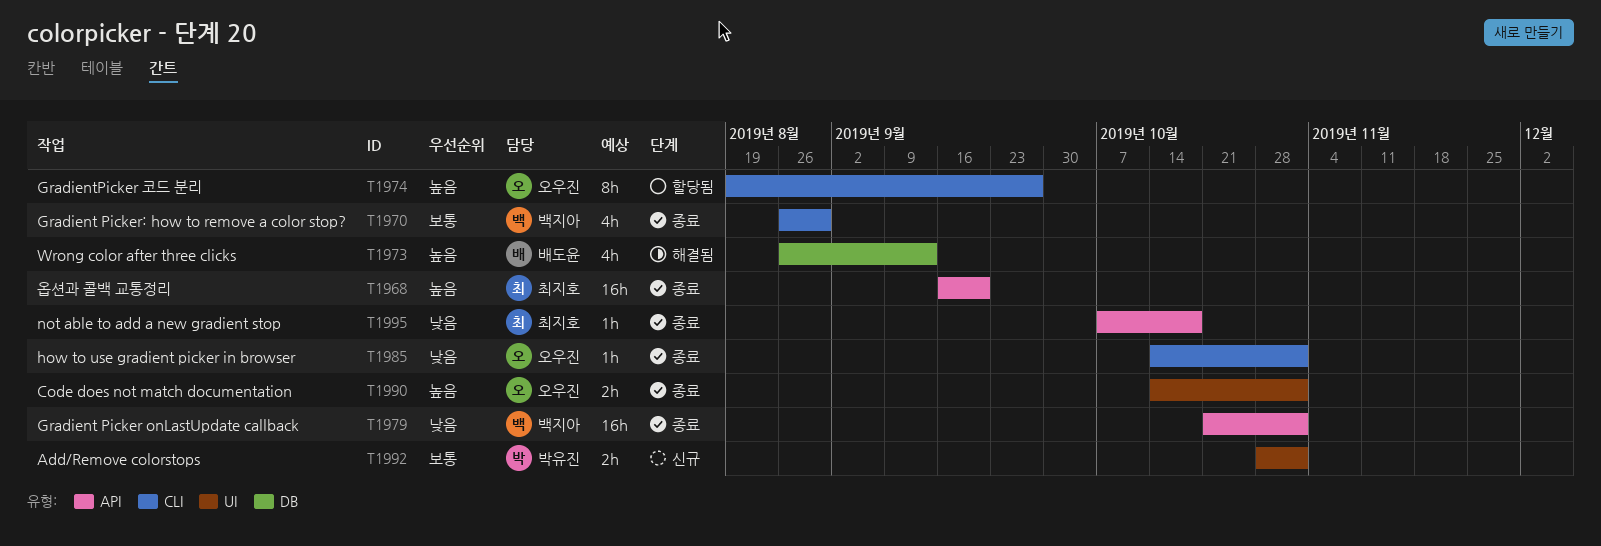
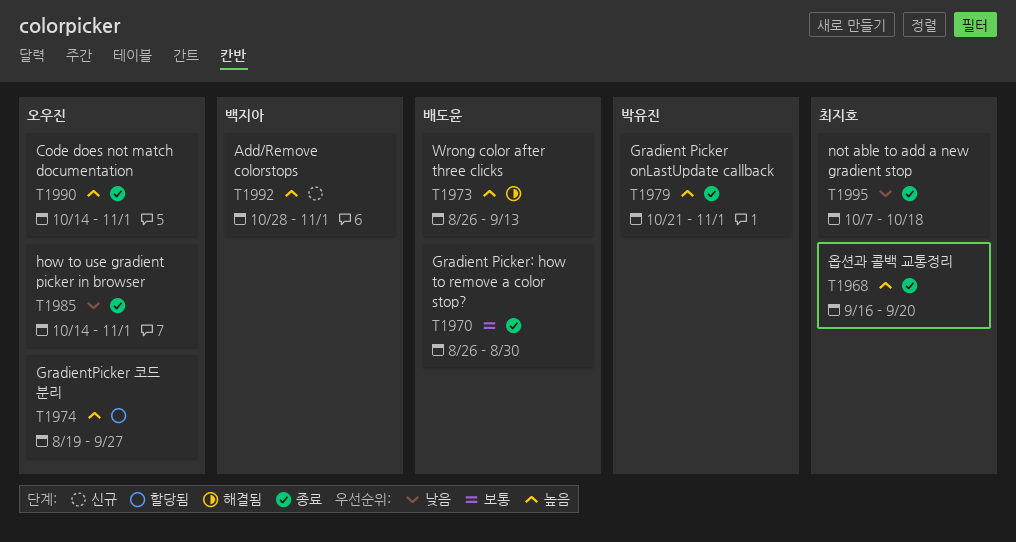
T1970, owner: 백지아 -> 배도윤
T1979, owner: 백지아 -> 박유진
T1979, priority: 낮음 -> 높음
T1992, owner: 박유진 -> 백지아
T1992, priority: 보통 -> 높음

